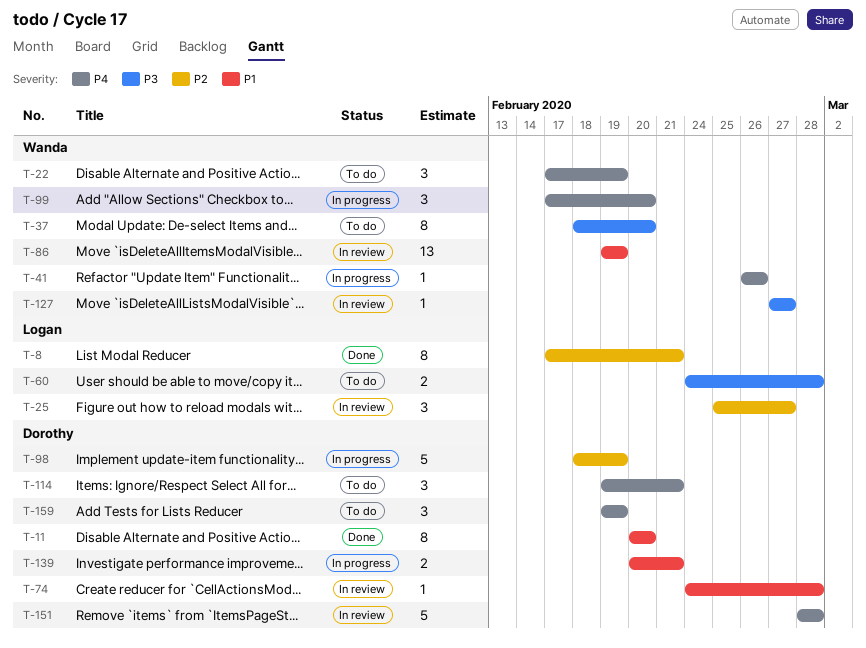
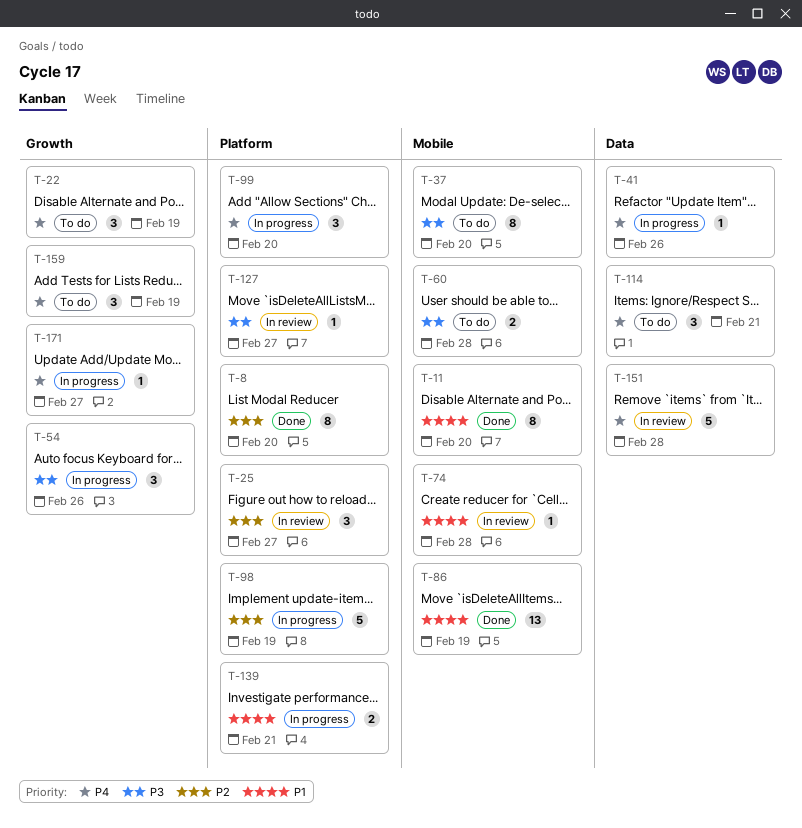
T-8, due: Feb 21 -> Feb 20
T-54: none -> present
T-86, status: In review -> Done
T-171: none -> present

